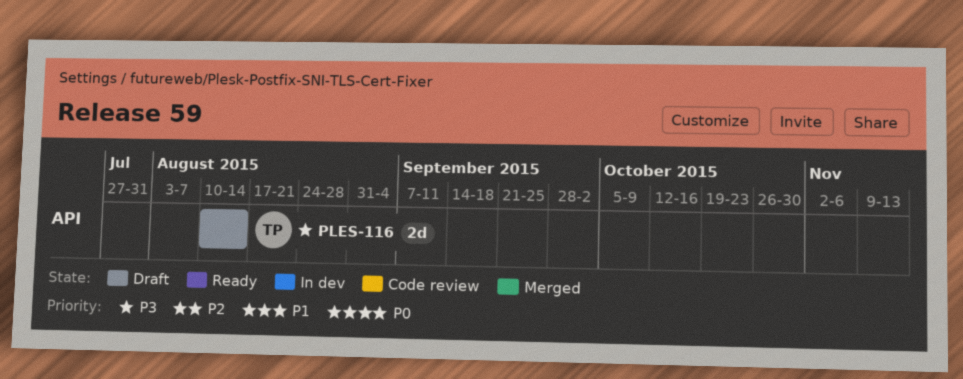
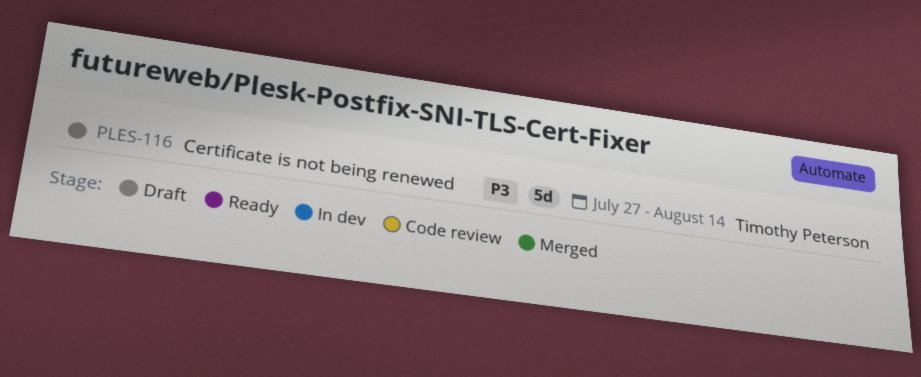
PLES-116, estimate: 2d -> 5d
PLES-116, start: Aug 10 -> Jul 27

